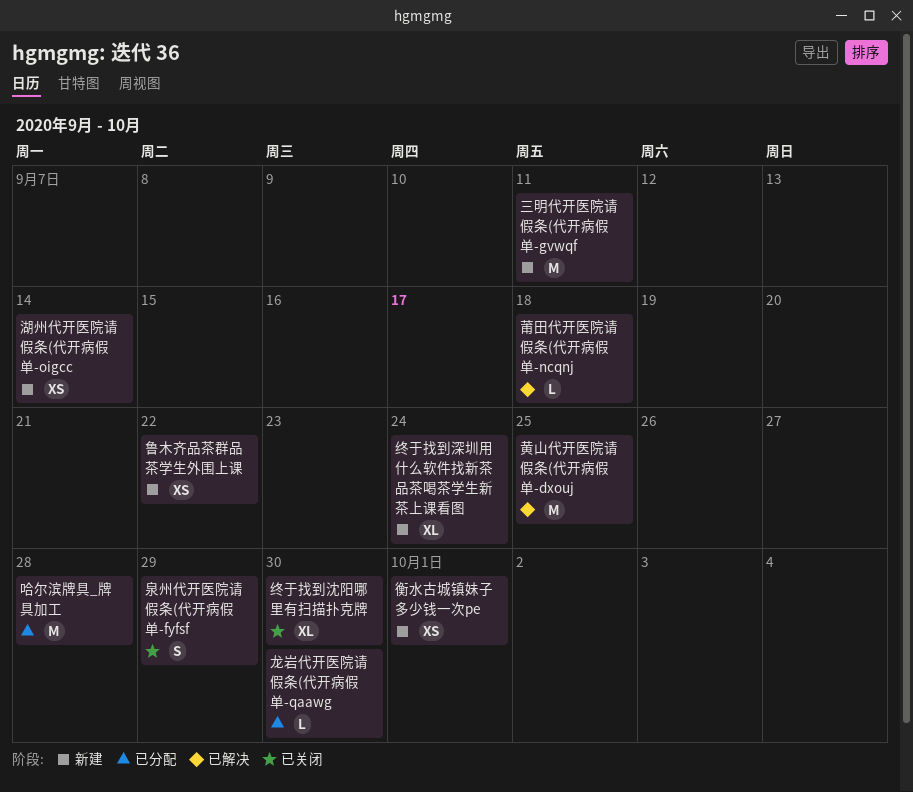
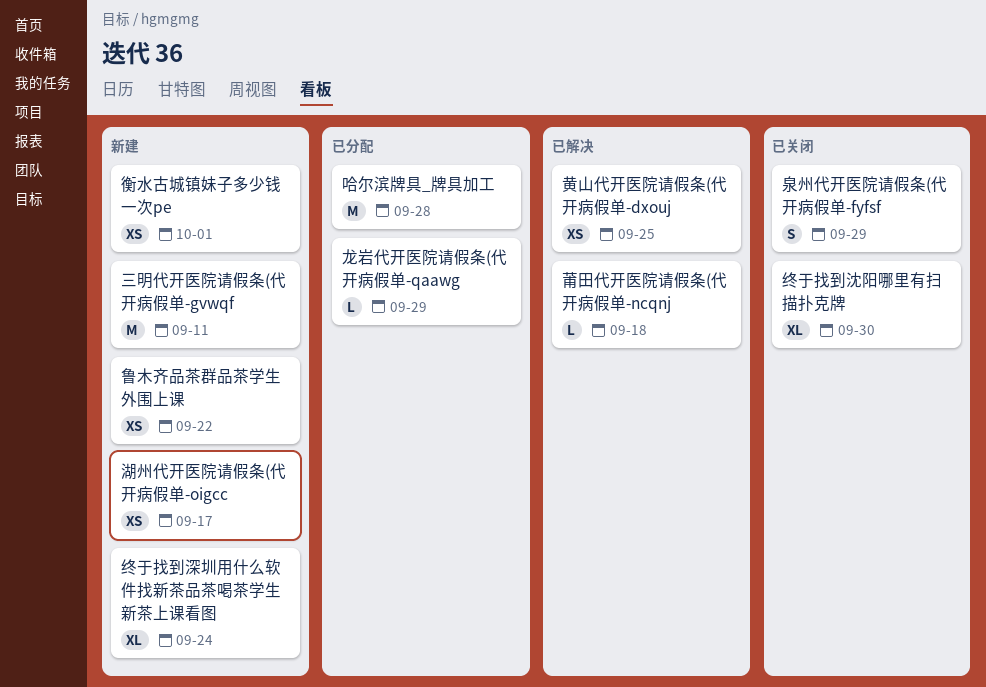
湖州代开医院请假条(代开病假单-oigcc, due: Sep 14 -> Sep 17
黄山代开医院请假条(代开病假单-dxouj, estimate: M -> XS
龙岩代开医院请假条(代开病假单-qaawg, due: Sep 30 -> Sep 29

